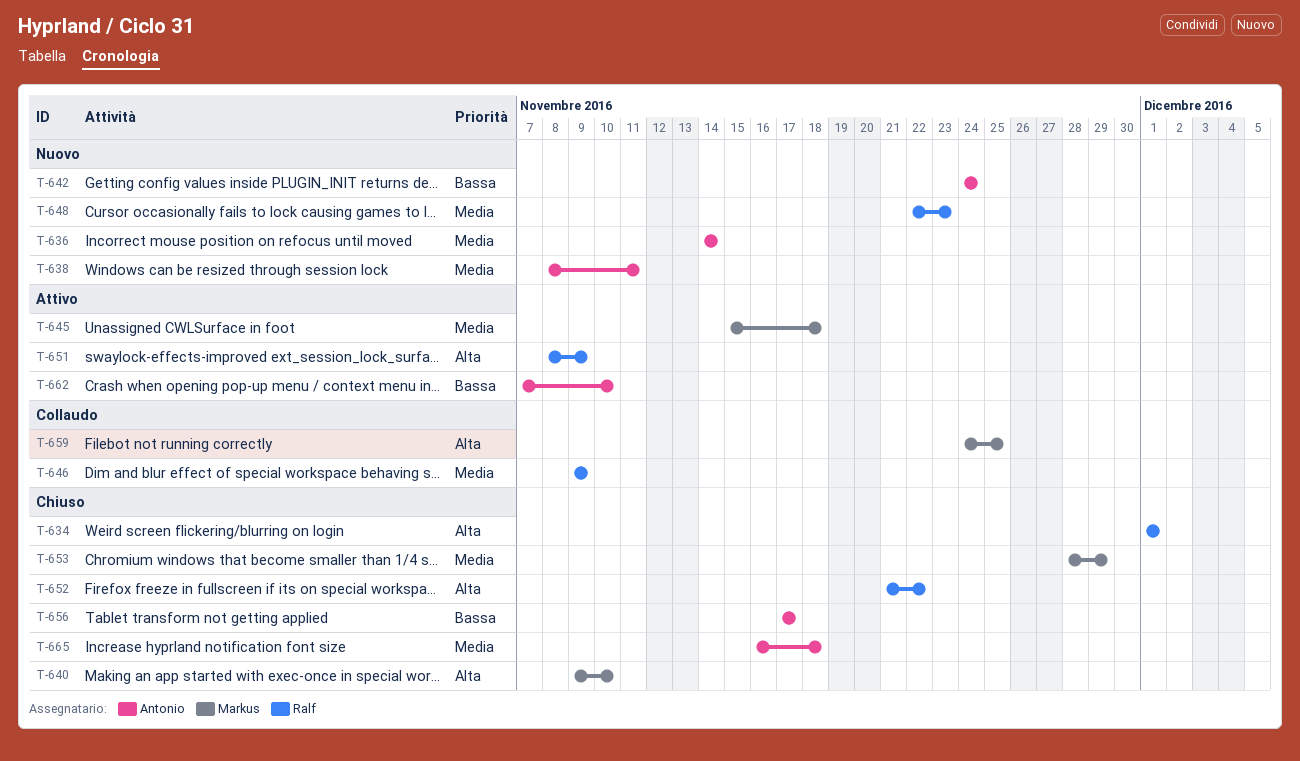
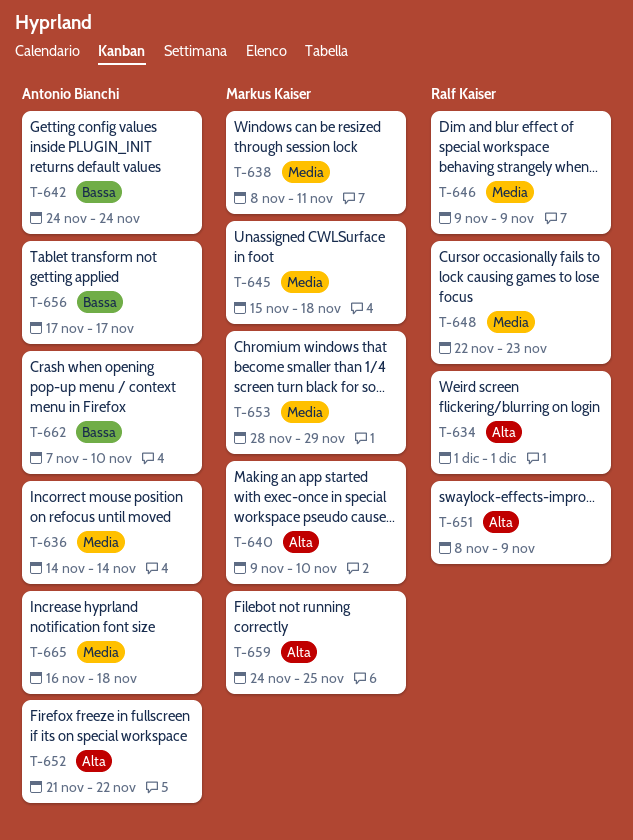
T-638, owner: Antonio Bianchi -> Markus Kaiser
T-652, owner: Ralf Kaiser -> Antonio Bianchi

